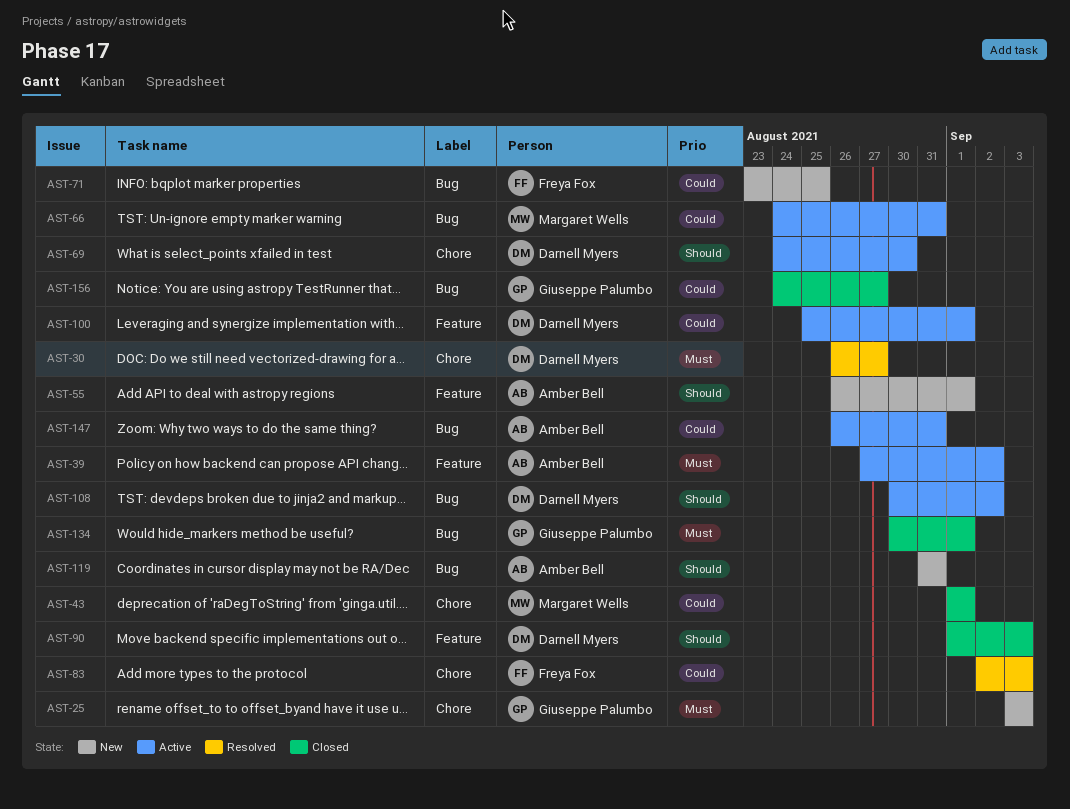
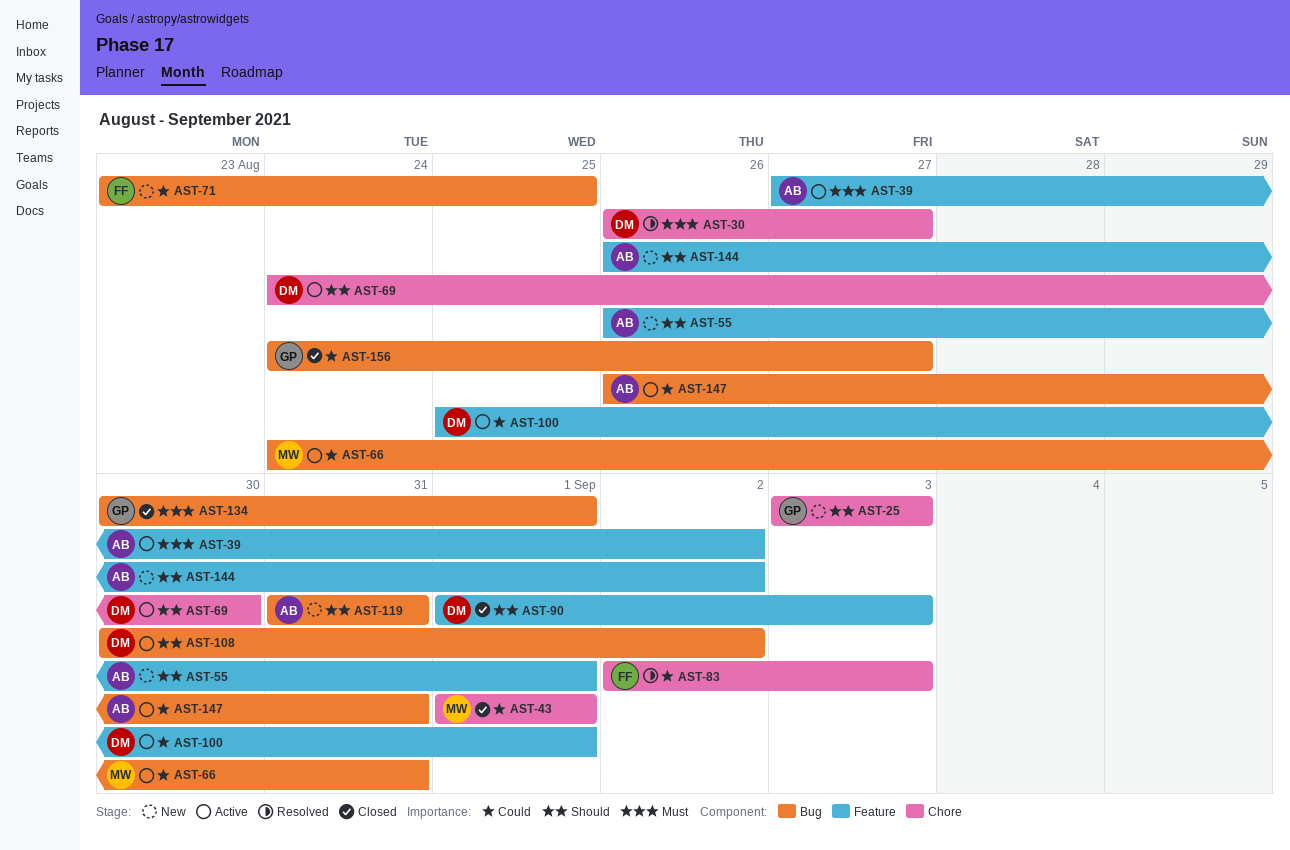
AST-25, priority: Must -> Should
AST-144: none -> present

